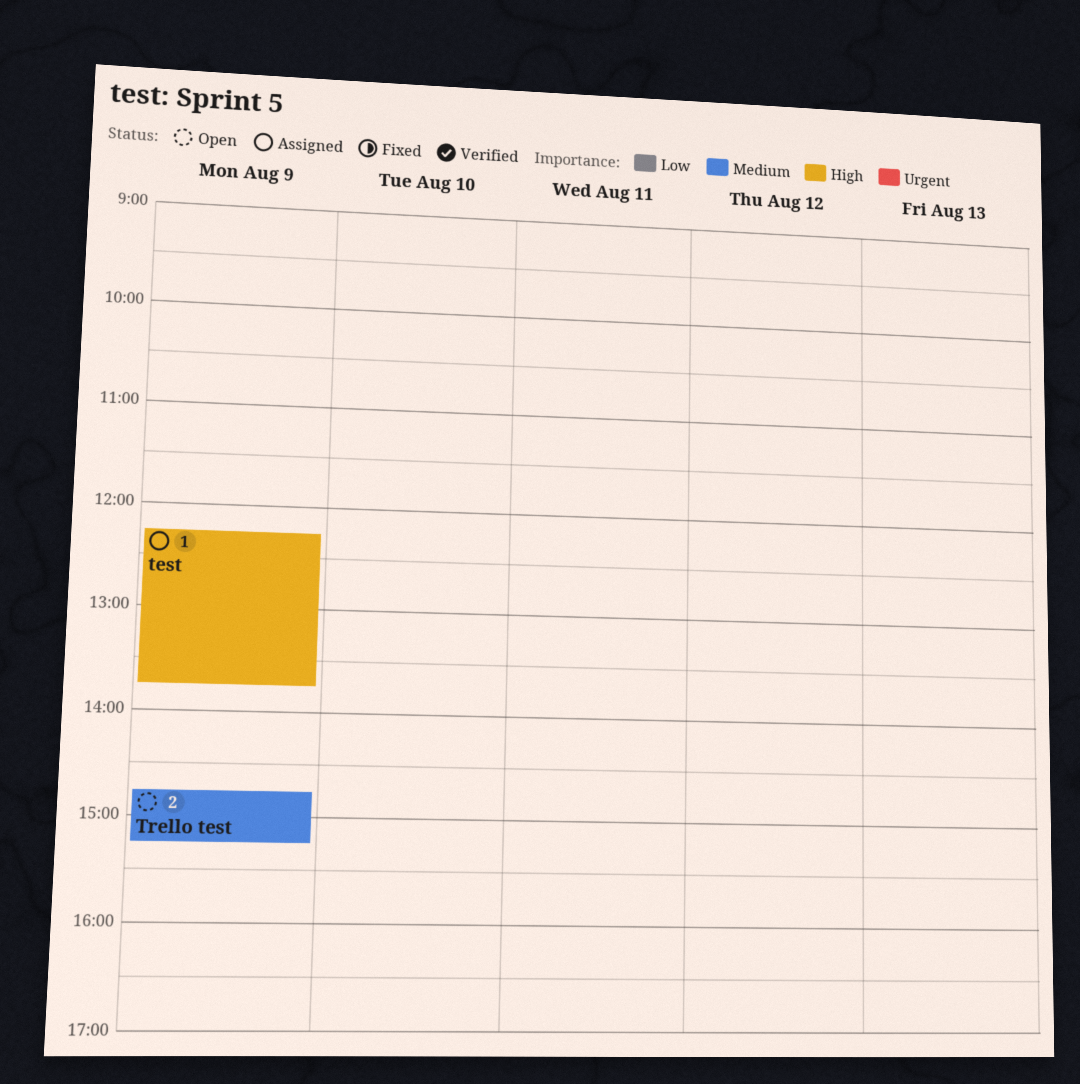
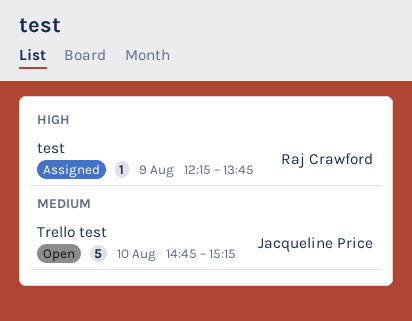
Trello test, estimate: 2 -> 5
Trello test, day: Aug 9 -> Aug 10

